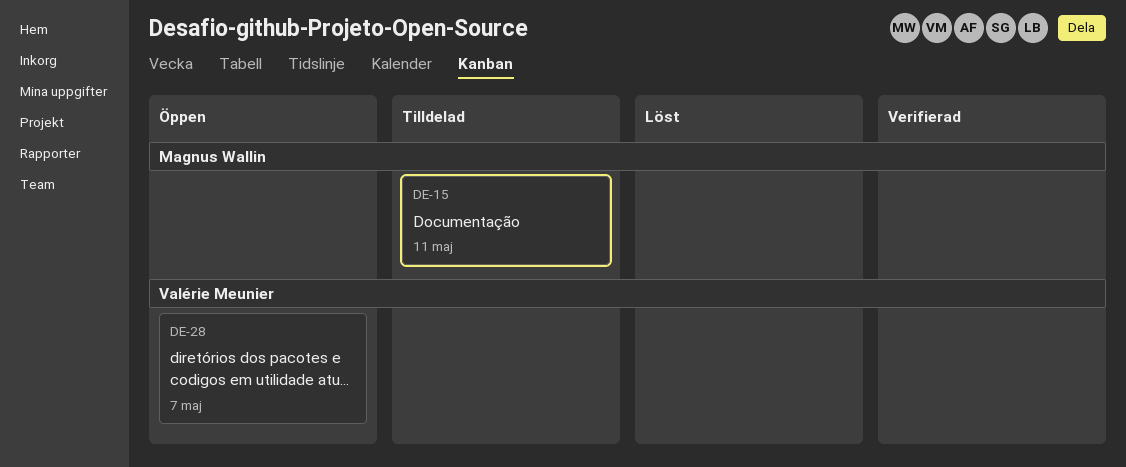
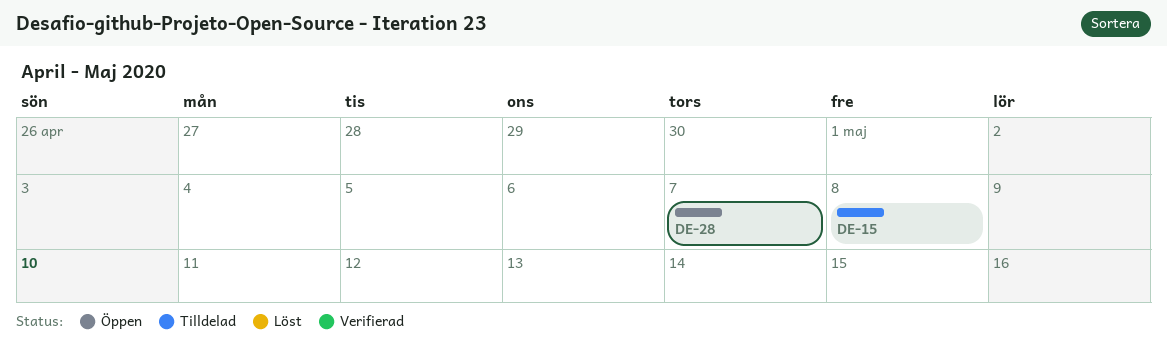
DE-15, due: May 11 -> May 8

